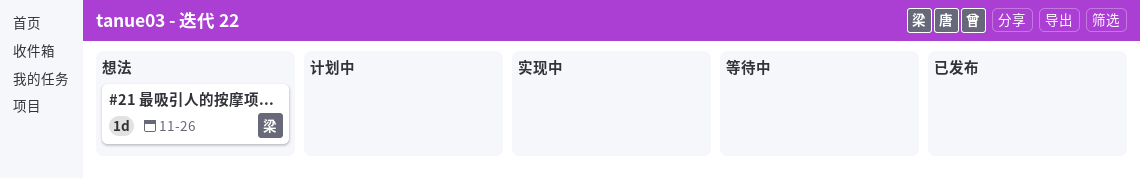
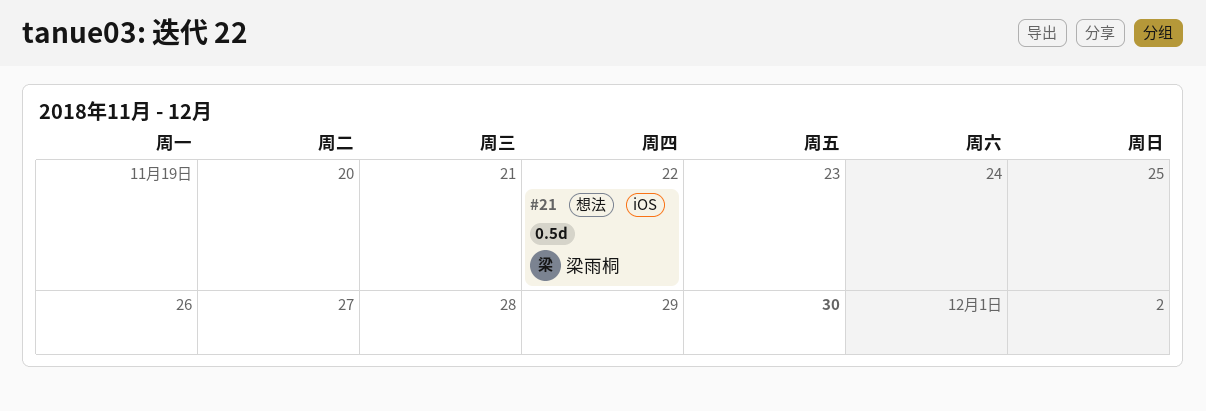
#21, estimate: 1d -> 0.5d
#21, due: Nov 26 -> Nov 22

